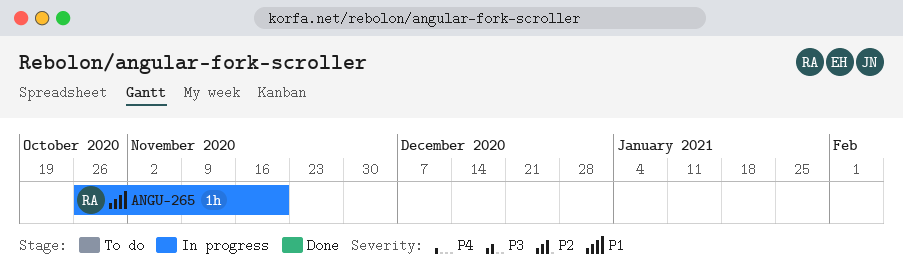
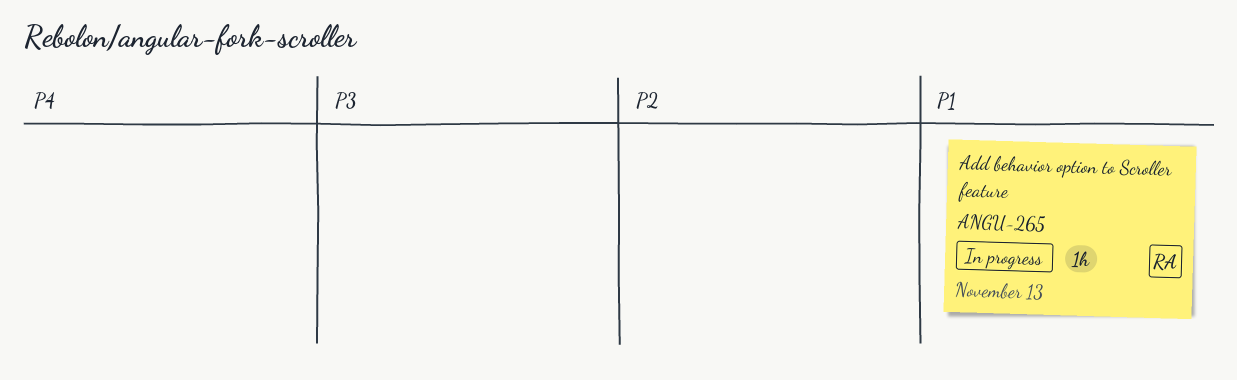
ANGU-265, due: Nov 20 -> Nov 13

